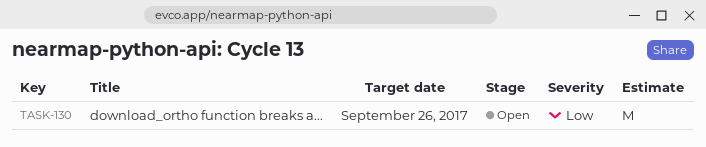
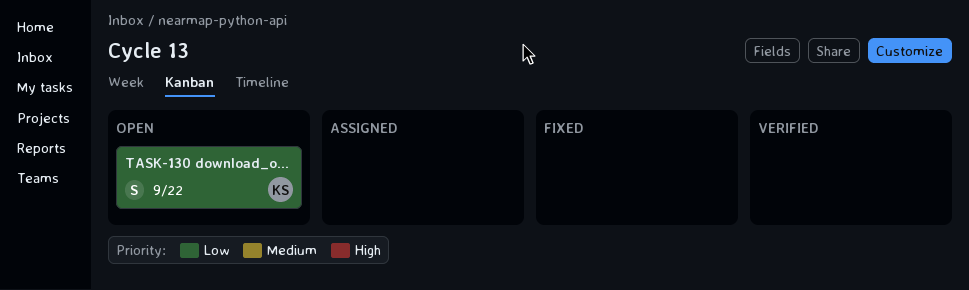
TASK-130, estimate: M -> S
TASK-130, due: Sep 26 -> Sep 22

